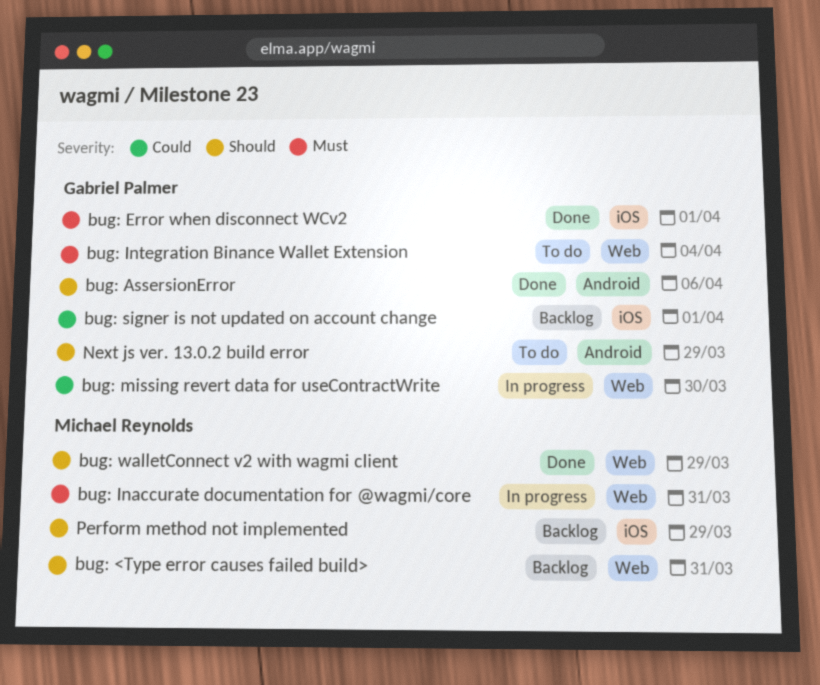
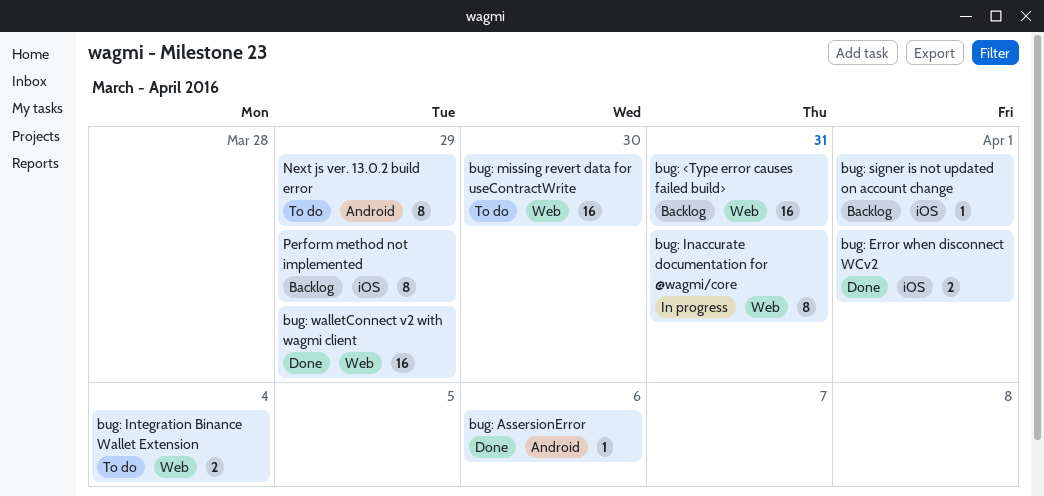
bug: missing revert data for useContractWrite, status: In progress -> To do

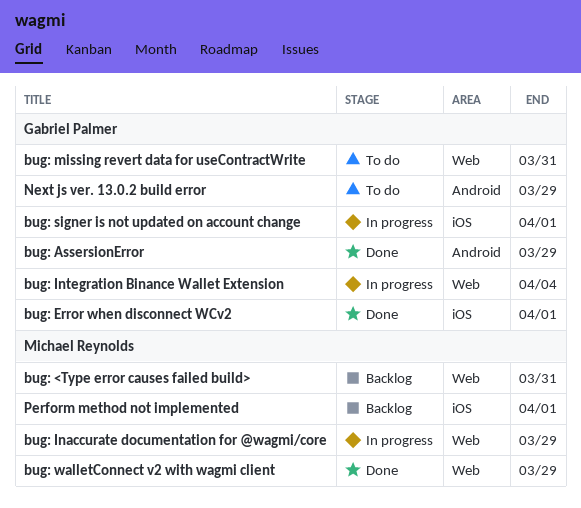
bug: AssersionError, due: Apr 6 -> Mar 29
bug: Inaccurate documentation for @wagmi/core, due: Mar 31 -> Mar 29
bug: Integration Binance Wallet Extension, status: To do -> In progress
bug: missing revert data for useContractWrite, due: Mar 30 -> Mar 31
bug: signer is not updated on account change, status: Backlog -> In progress
Perform method not implemented, due: Mar 29 -> Apr 1

